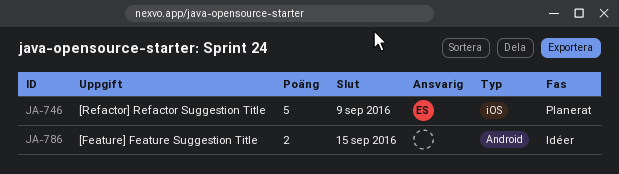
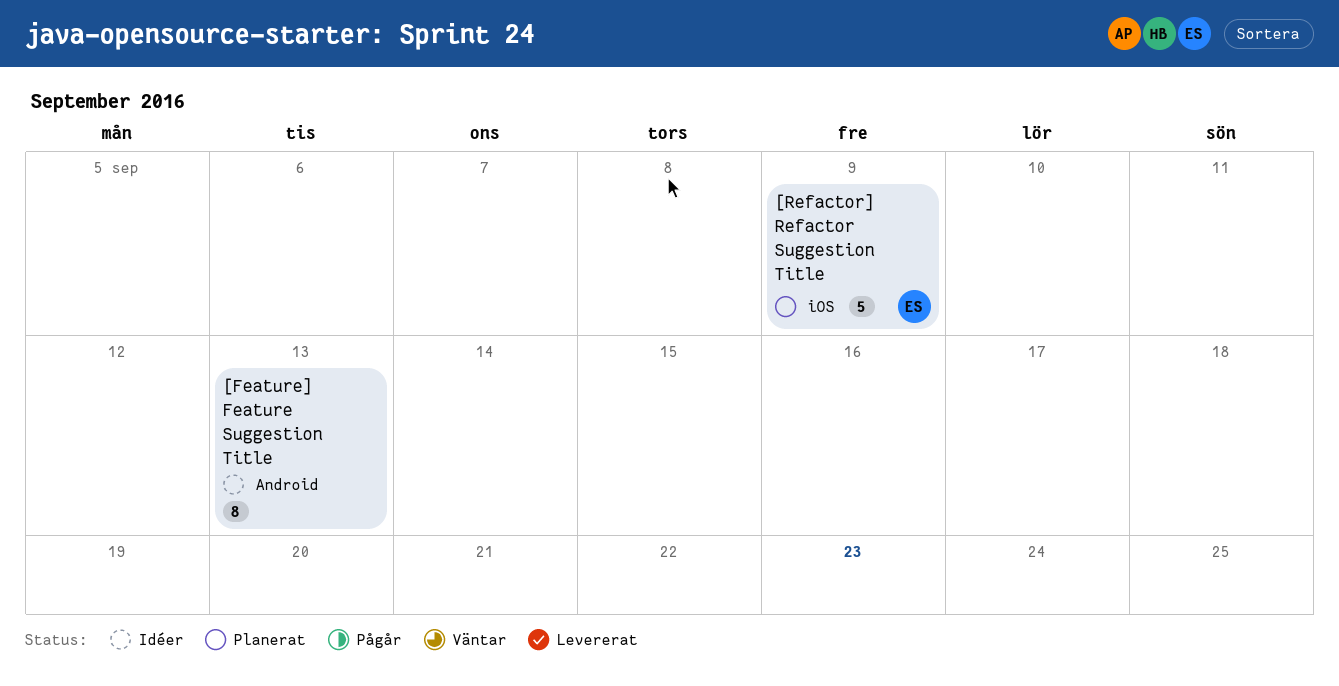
[Feature] Feature Suggestion Title, estimate: 2 -> 8
[Feature] Feature Suggestion Title, due: Sep 15 -> Sep 13

